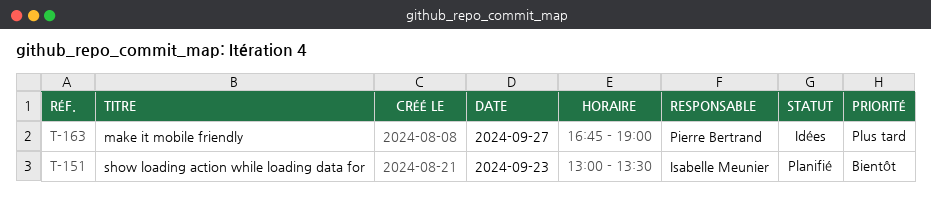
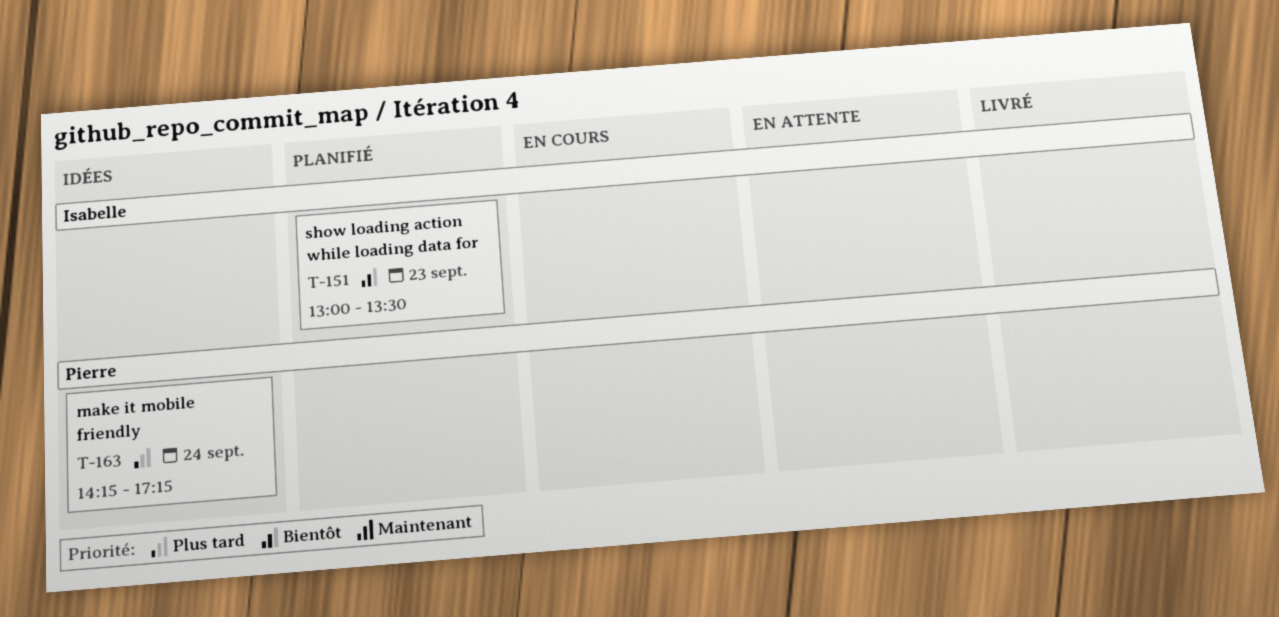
T-163, day: Sep 27 -> Sep 24
T-163, begins: 16:45 -> 14:15
T-163, ends: 19:00 -> 17:15

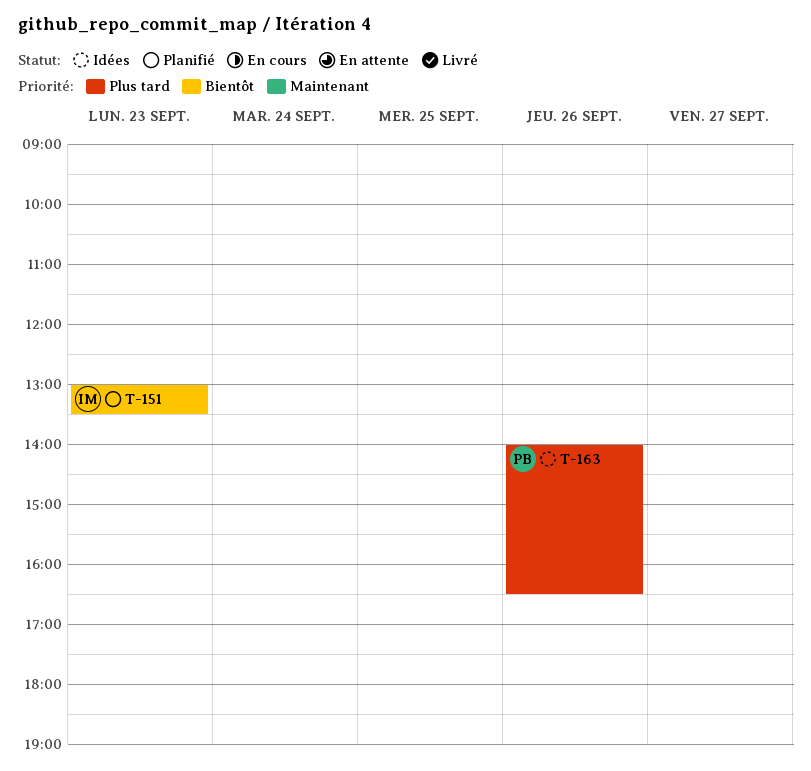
T-163, day: Sep 24 -> Sep 26
T-163, begins: 14:15 -> 14:00
T-163, ends: 17:15 -> 16:30

